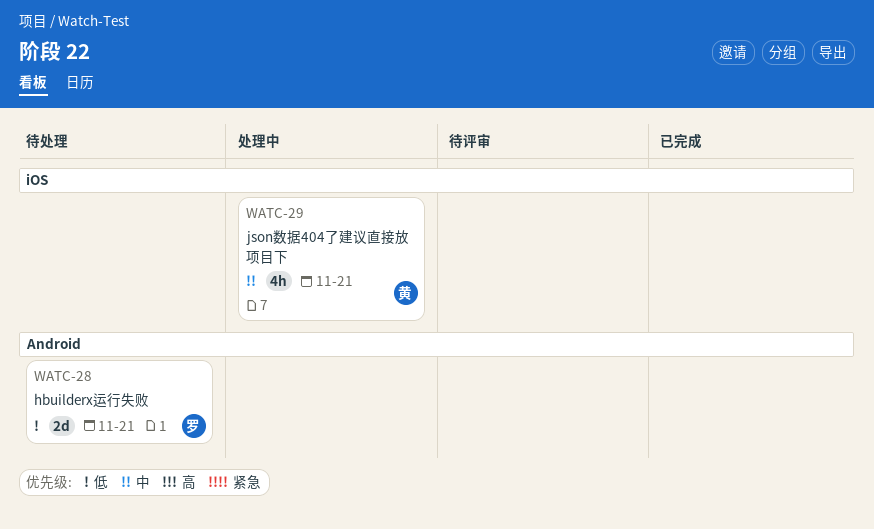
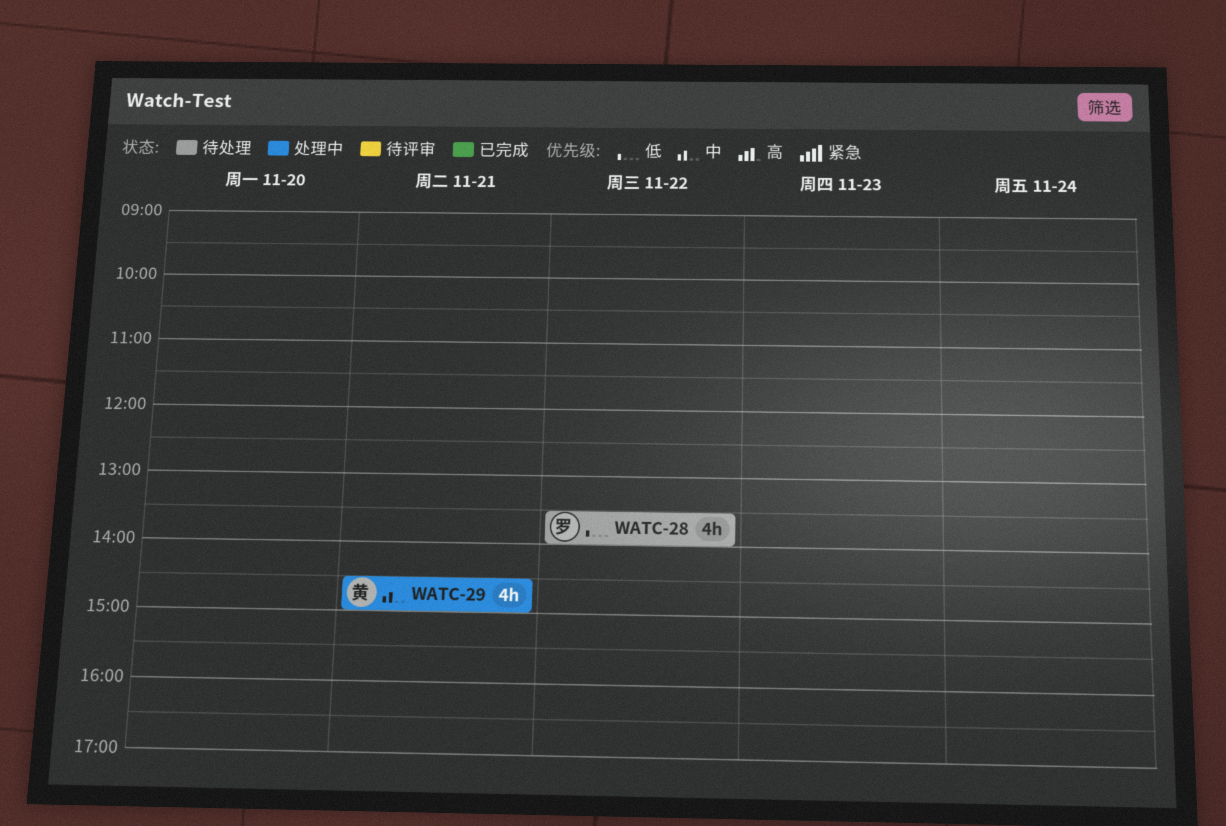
WATC-28, estimate: 2d -> 4h
WATC-28, day: Nov 21 -> Nov 22

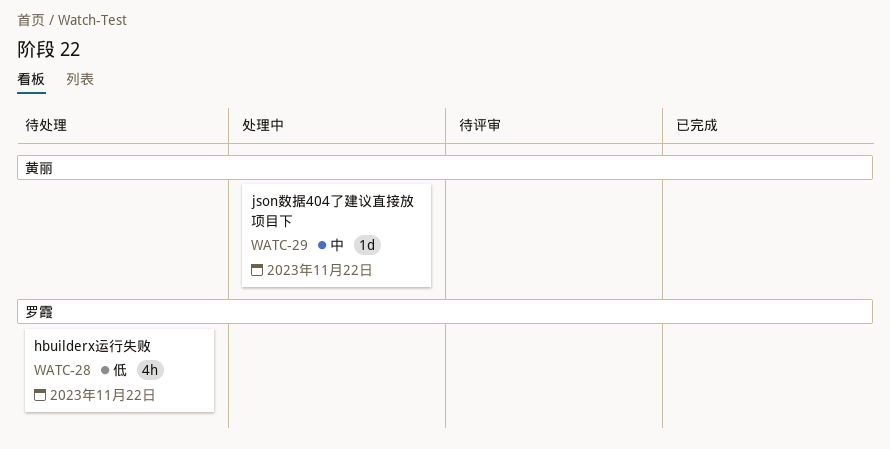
WATC-29, estimate: 4h -> 1d
WATC-29, day: Nov 21 -> Nov 22

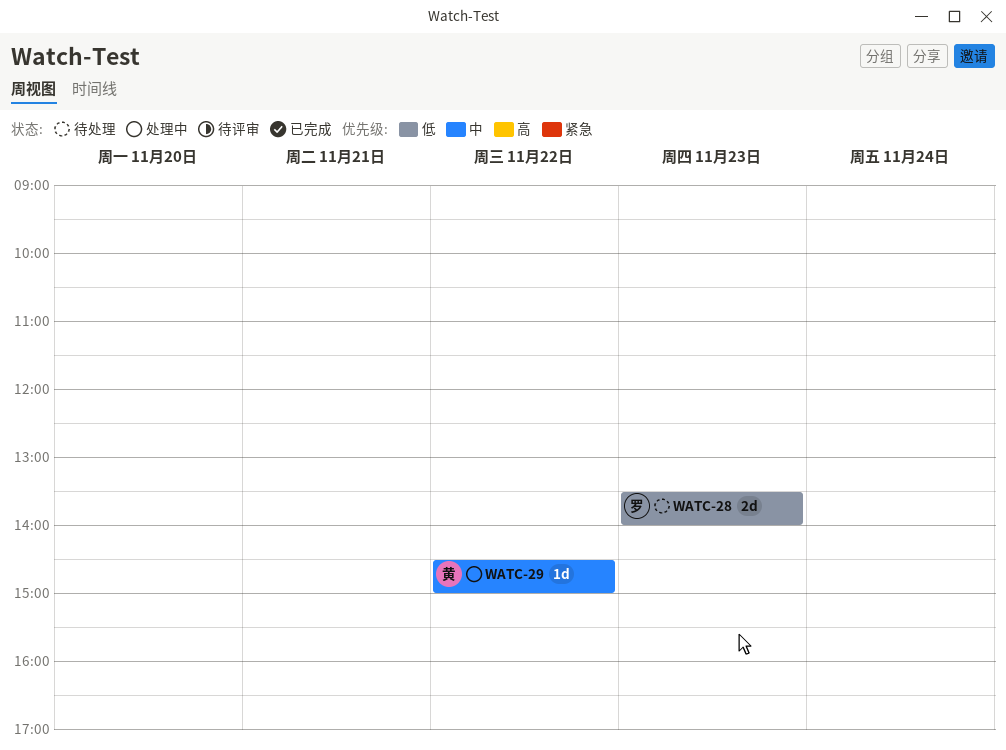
WATC-28, estimate: 4h -> 2d
WATC-28, day: Nov 22 -> Nov 23

